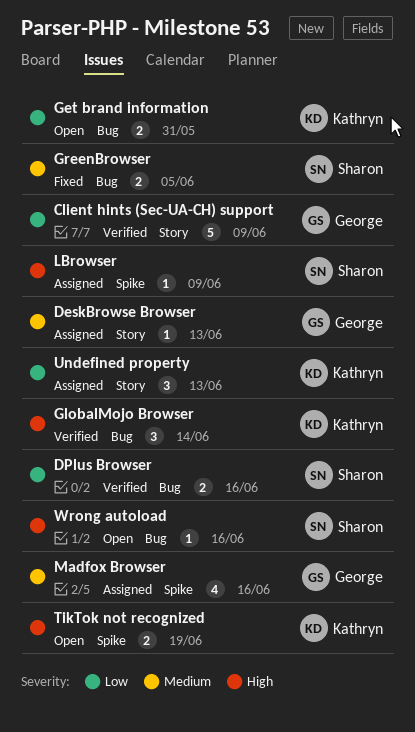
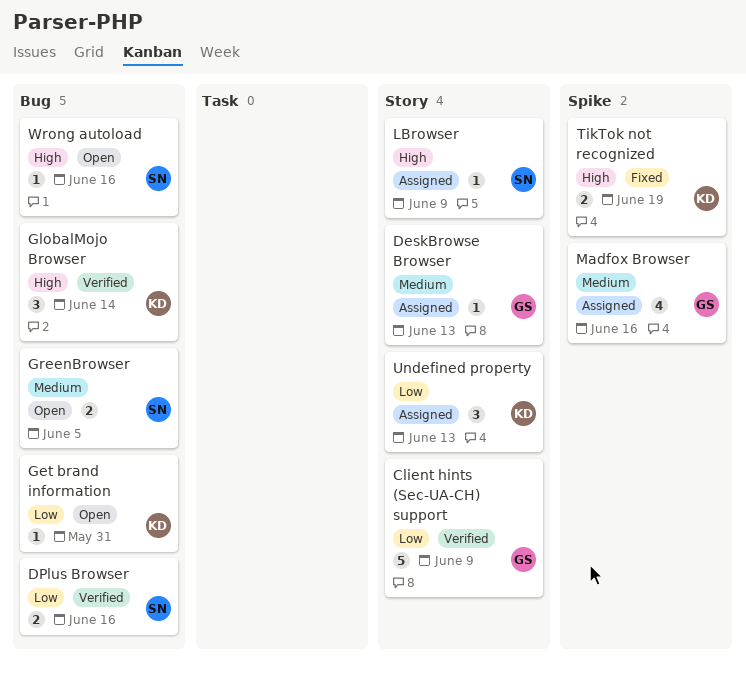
Get brand information, estimate: 2 -> 1
GreenBrowser, status: Fixed -> Open
LBrowser, label: Spike -> Story
TikTok not recognized, status: Open -> Fixed

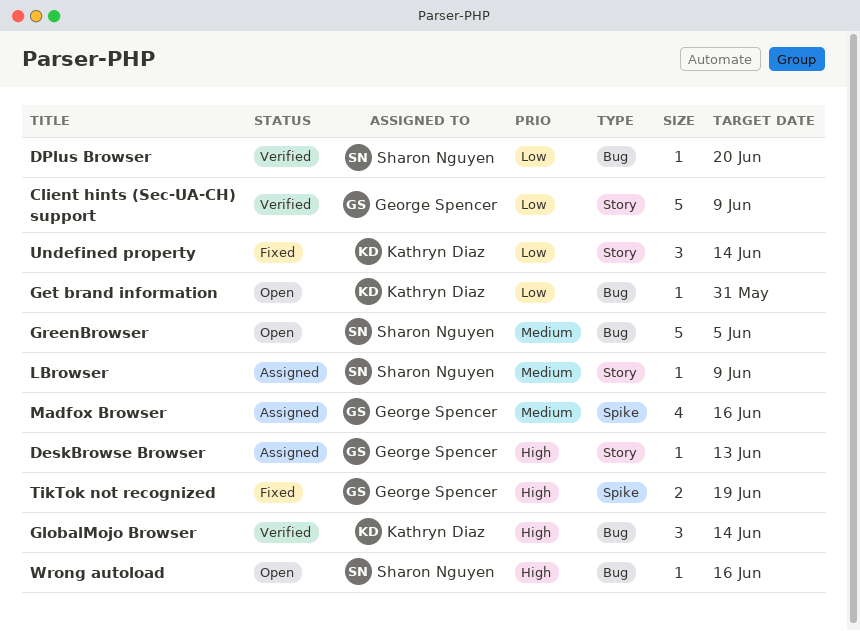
DeskBrowse Browser, priority: Medium -> High
DPlus Browser, estimate: 2 -> 1
DPlus Browser, due: Jun 16 -> Jun 20
GreenBrowser, estimate: 2 -> 5
LBrowser, priority: High -> Medium
TikTok not recognized, owner: Kathryn Diaz -> George Spencer
Undefined property, status: Assigned -> Fixed
Undefined property, due: Jun 13 -> Jun 14

